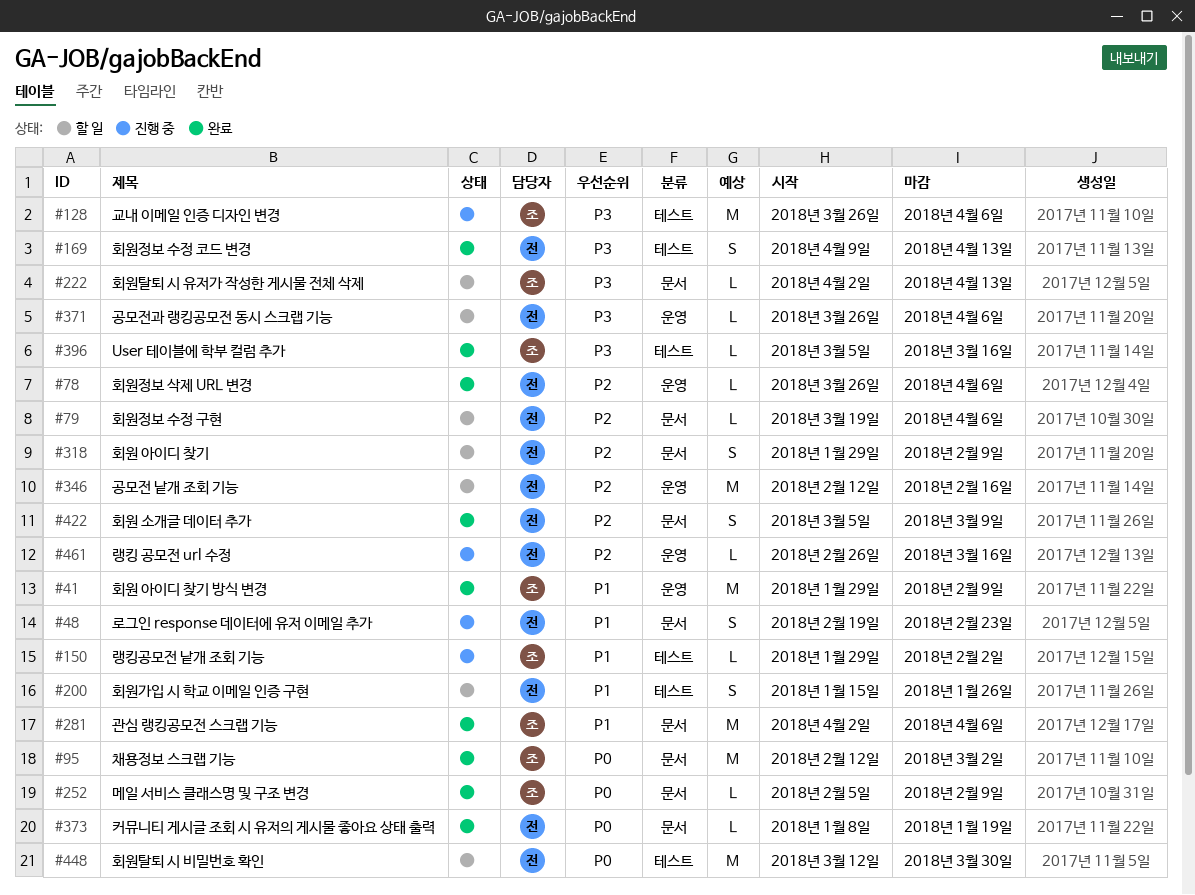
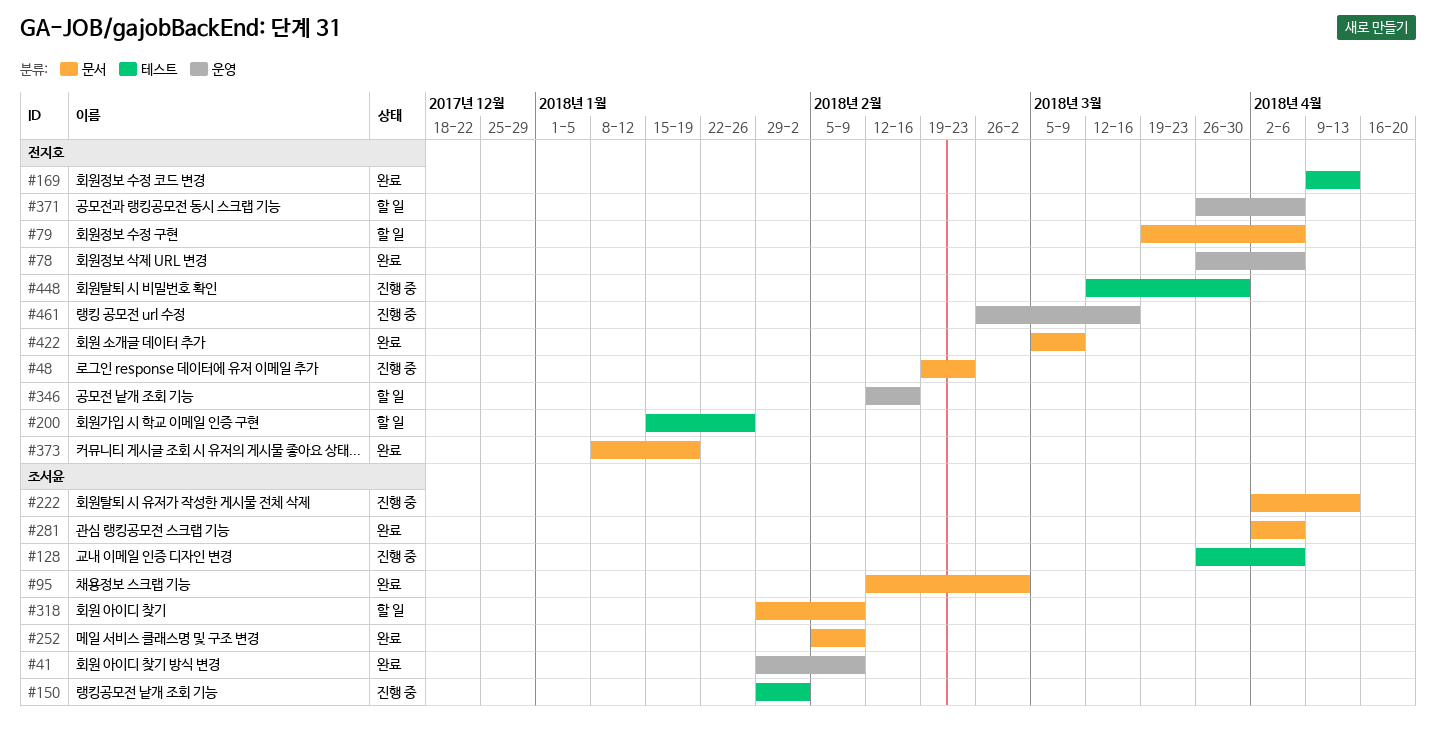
#222, status: 할 일 -> 진행 중
#318, owner: 전지호 -> 조서윤
#396: present -> none
#448, status: 할 일 -> 진행 중

